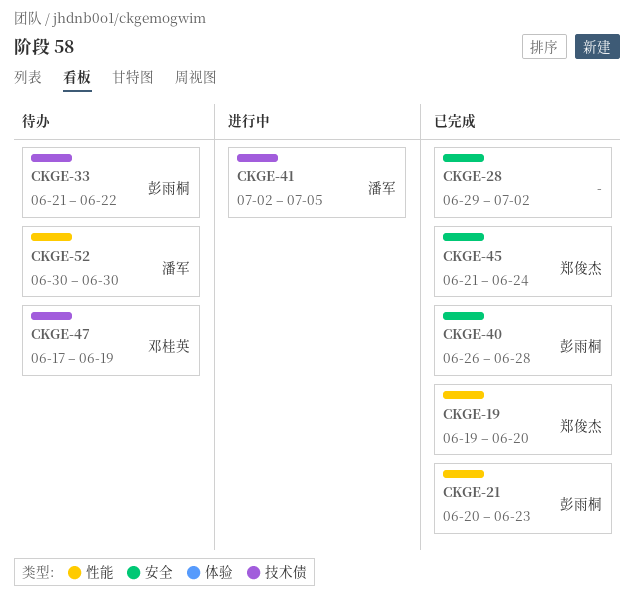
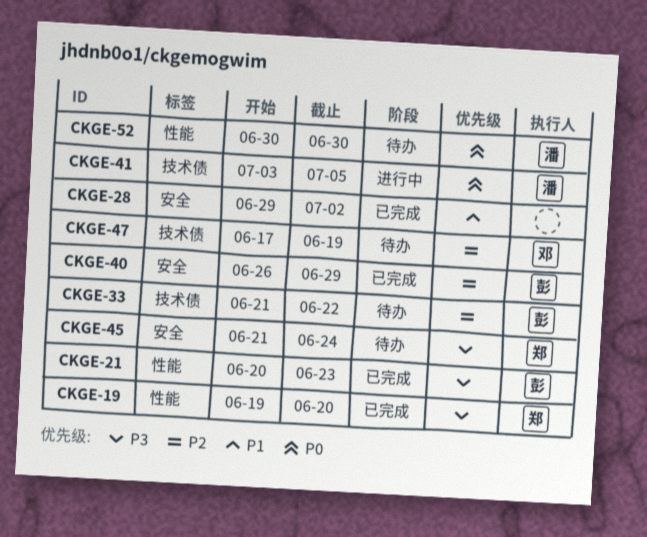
CKGE-40, due: Jun 28 -> Jun 29
CKGE-41, start: Jul 2 -> Jul 3
CKGE-45, status: 已完成 -> 待办

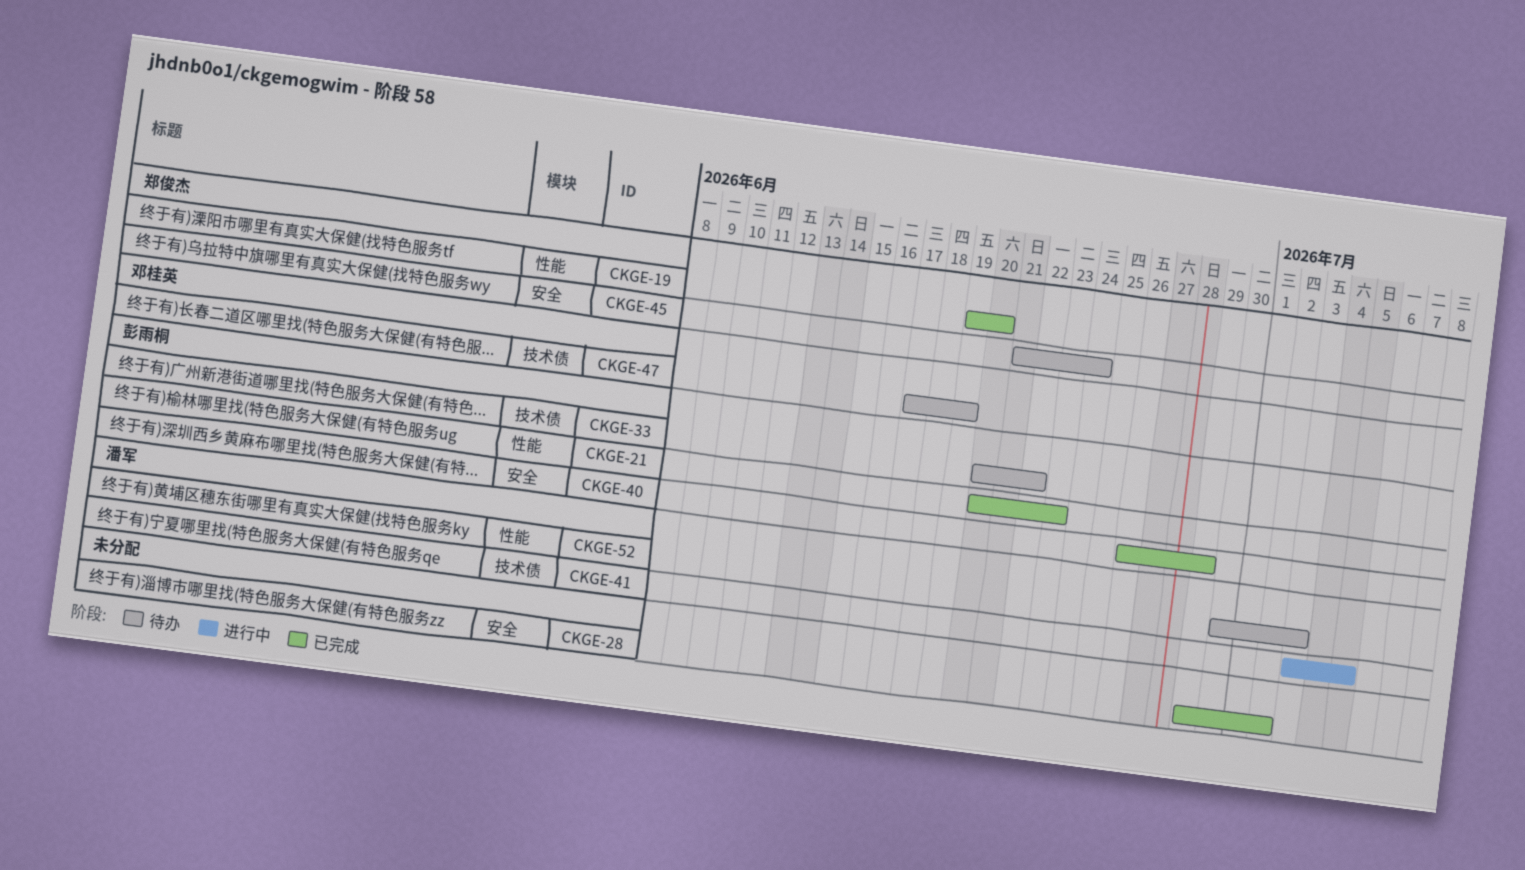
CKGE-33, start: Jun 21 -> Jun 20
CKGE-52, due: Jun 30 -> Jul 3

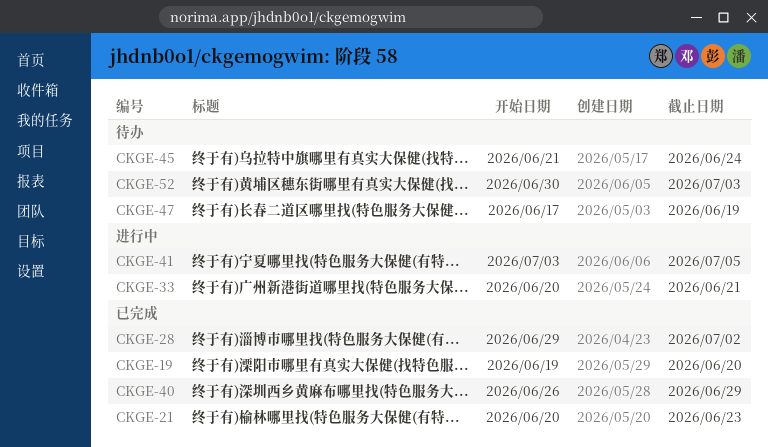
CKGE-33, status: 待办 -> 进行中
CKGE-33, due: Jun 22 -> Jun 21

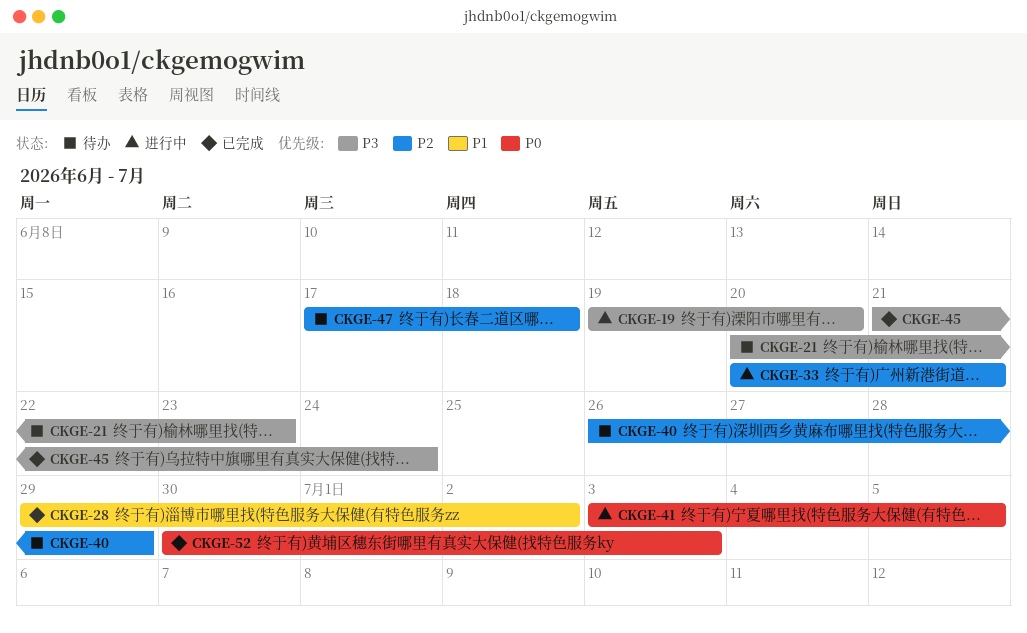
CKGE-19, status: 已完成 -> 进行中
CKGE-21, status: 已完成 -> 待办
CKGE-40, status: 已完成 -> 待办
CKGE-45, status: 待办 -> 已完成
CKGE-47, due: Jun 19 -> Jun 18
CKGE-52, status: 待办 -> 已完成

